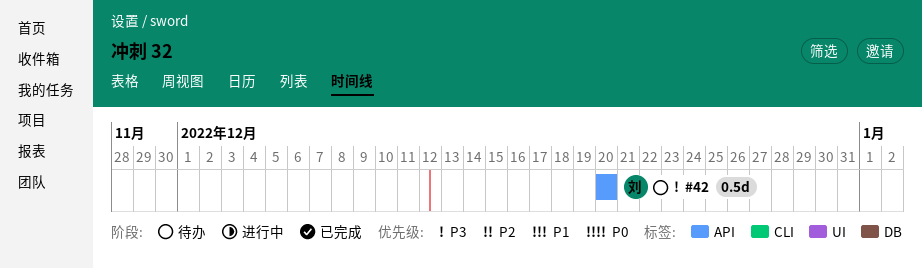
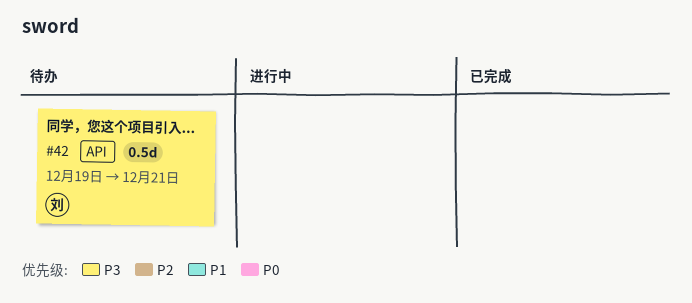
#42, start: Dec 20 -> Dec 19
#42, due: Dec 20 -> Dec 21

